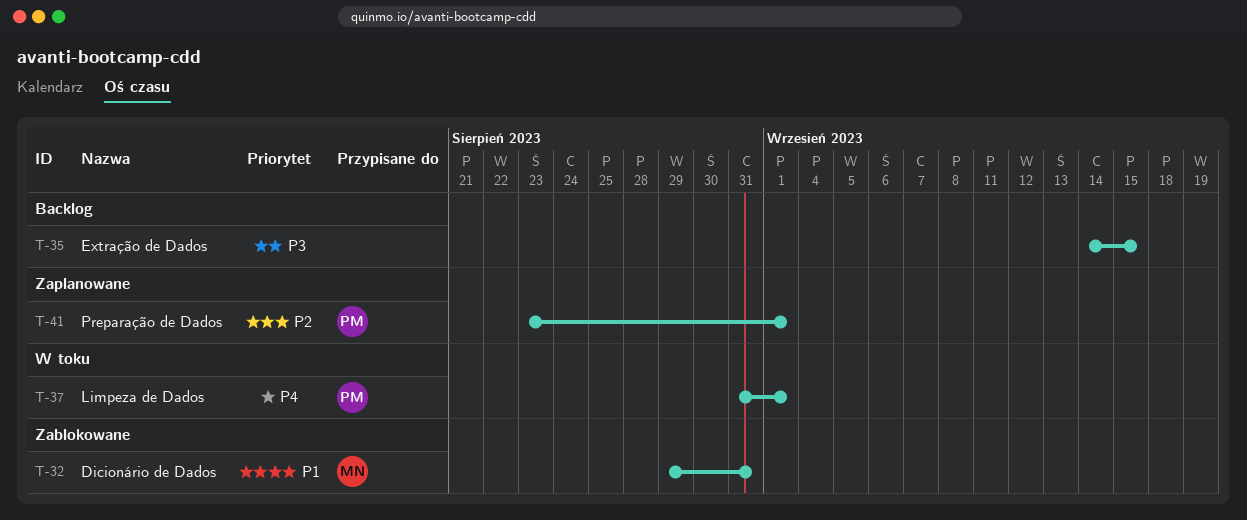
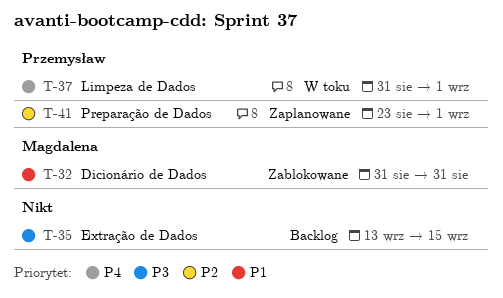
T-32, start: Aug 29 -> Aug 31
T-35, start: Sep 14 -> Sep 13

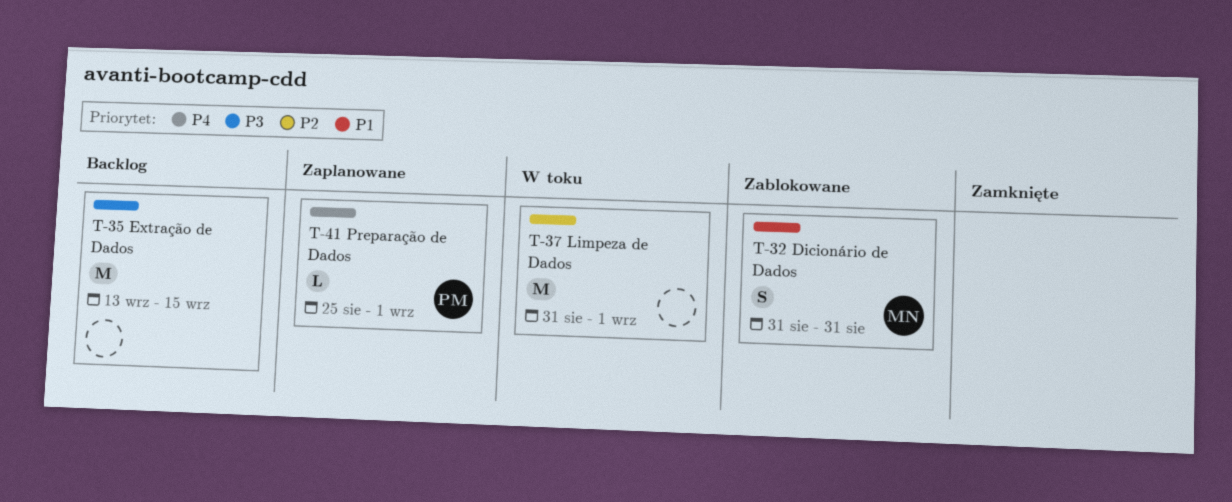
T-37, owner: Przemysław -> none
T-37, priority: P4 -> P2
T-41, priority: P2 -> P4
T-41, start: Aug 23 -> Aug 25

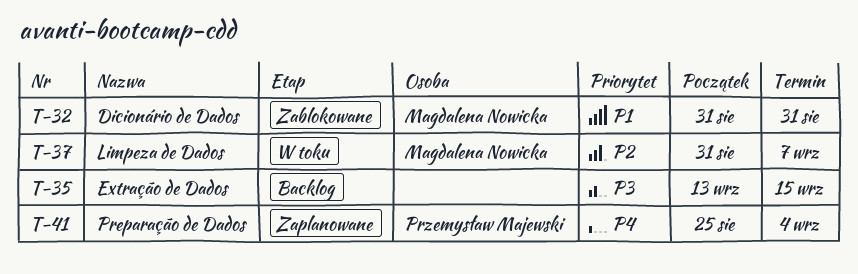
T-37, owner: none -> Magdalena Nowicka
T-37, due: Sep 1 -> Sep 7
T-41, due: Sep 1 -> Sep 4

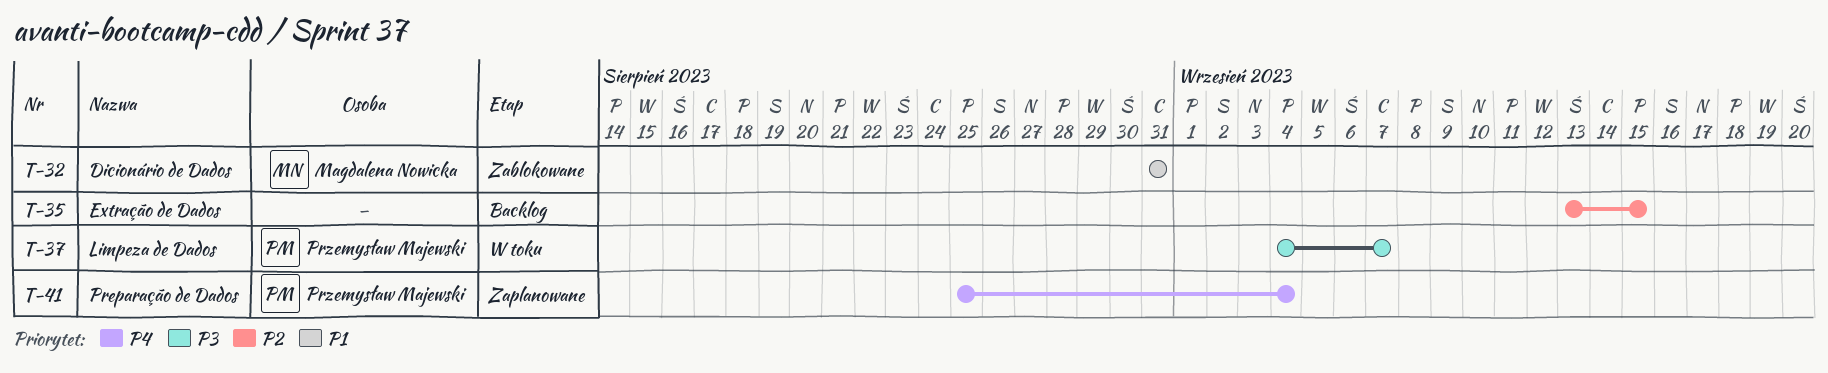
T-35, priority: P3 -> P2
T-37, owner: Magdalena Nowicka -> Przemysław Majewski
T-37, priority: P2 -> P3
T-37, start: Aug 31 -> Sep 4

